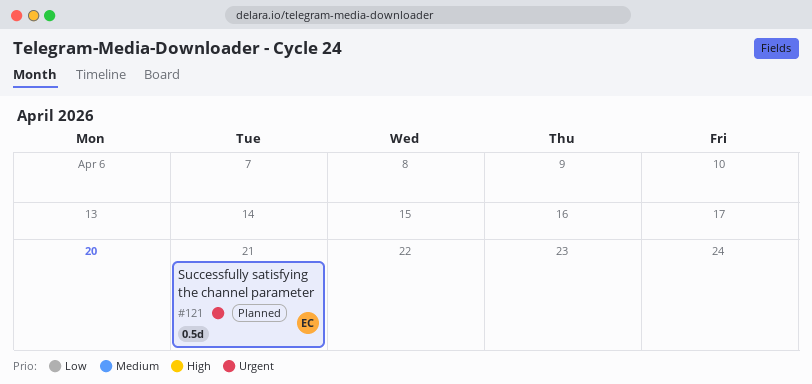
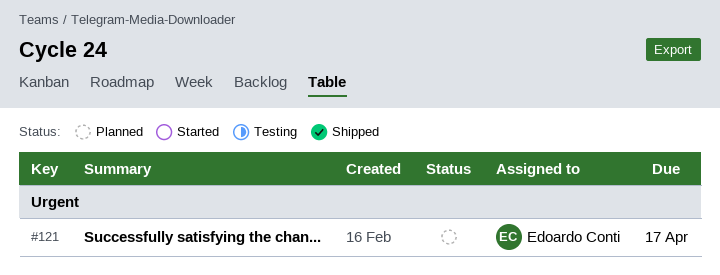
#121, due: Apr 21 -> Apr 17

